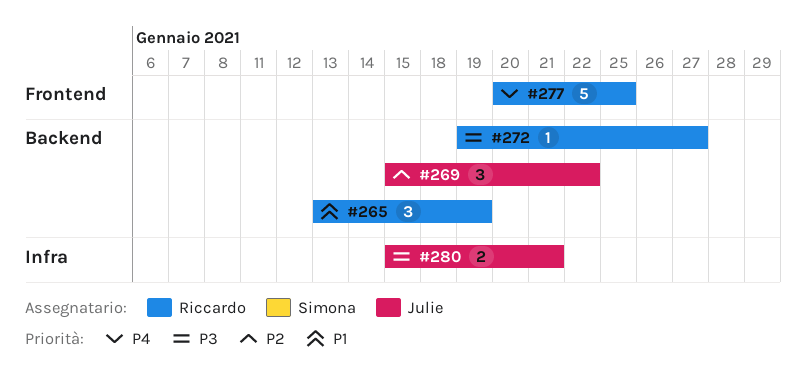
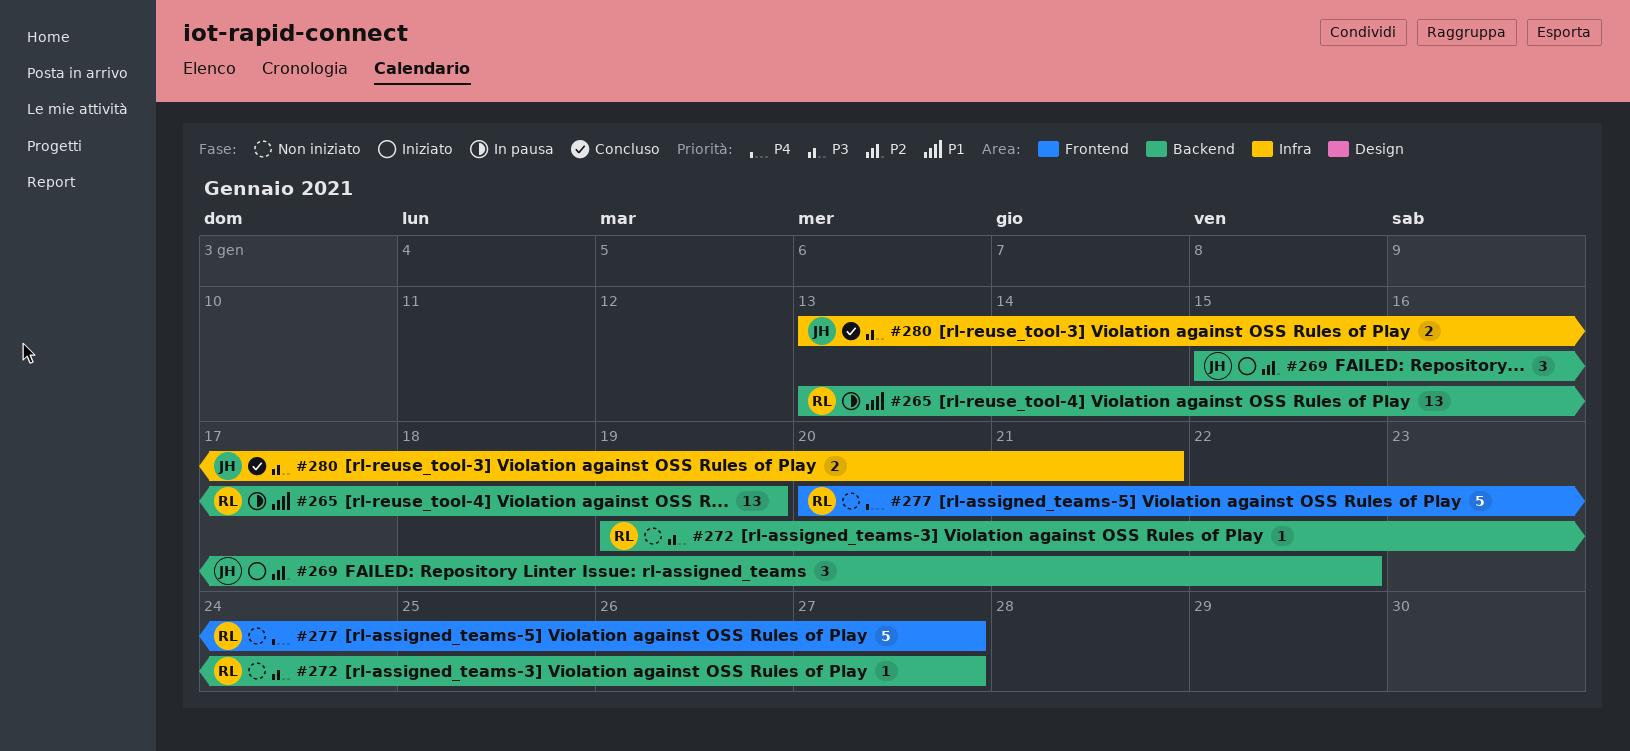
#265, estimate: 3 -> 13
#277, due: Jan 25 -> Jan 27
#280, start: Jan 15 -> Jan 13

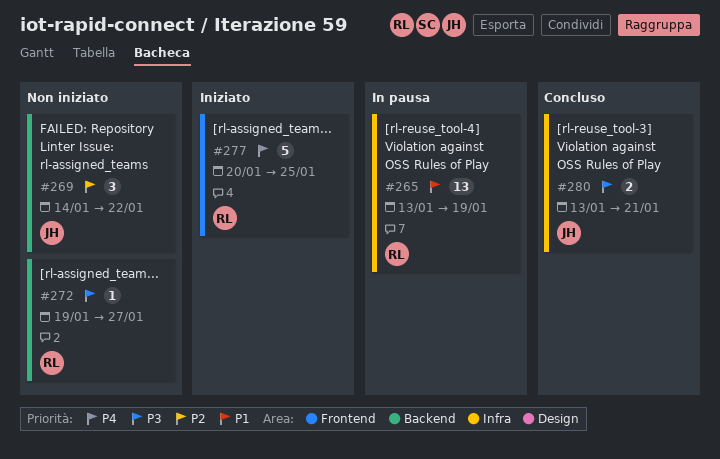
#265, label: Backend -> Infra
#269, status: Iniziato -> Non iniziato
#269, start: Jan 15 -> Jan 14
#277, status: Non iniziato -> Iniziato
#277, due: Jan 27 -> Jan 25

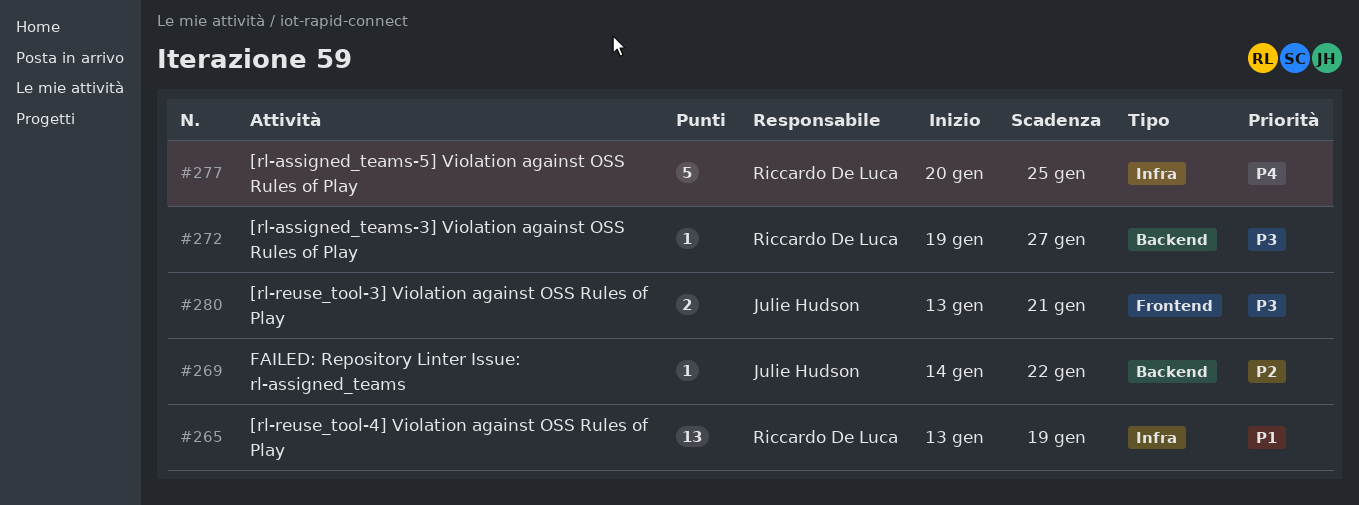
#269, estimate: 3 -> 1
#277, label: Frontend -> Infra
#280, label: Infra -> Frontend

